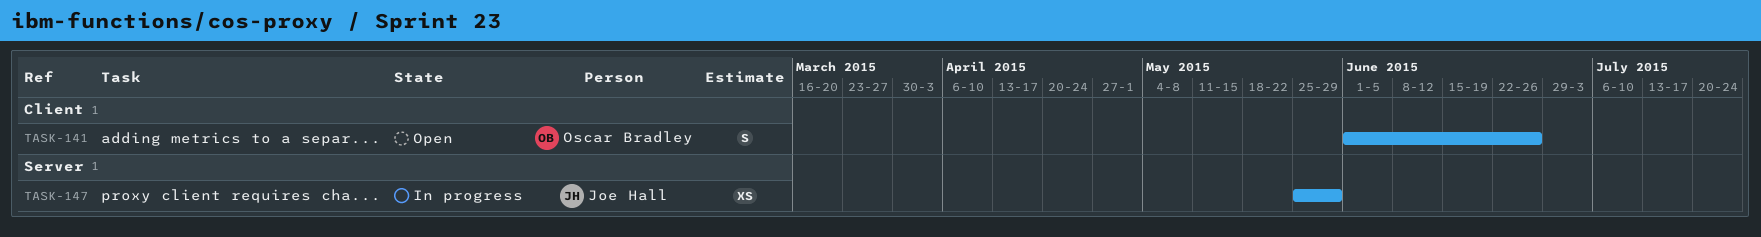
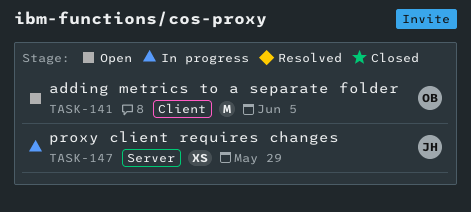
TASK-141, estimate: S -> M
TASK-141, due: Jun 26 -> Jun 5

